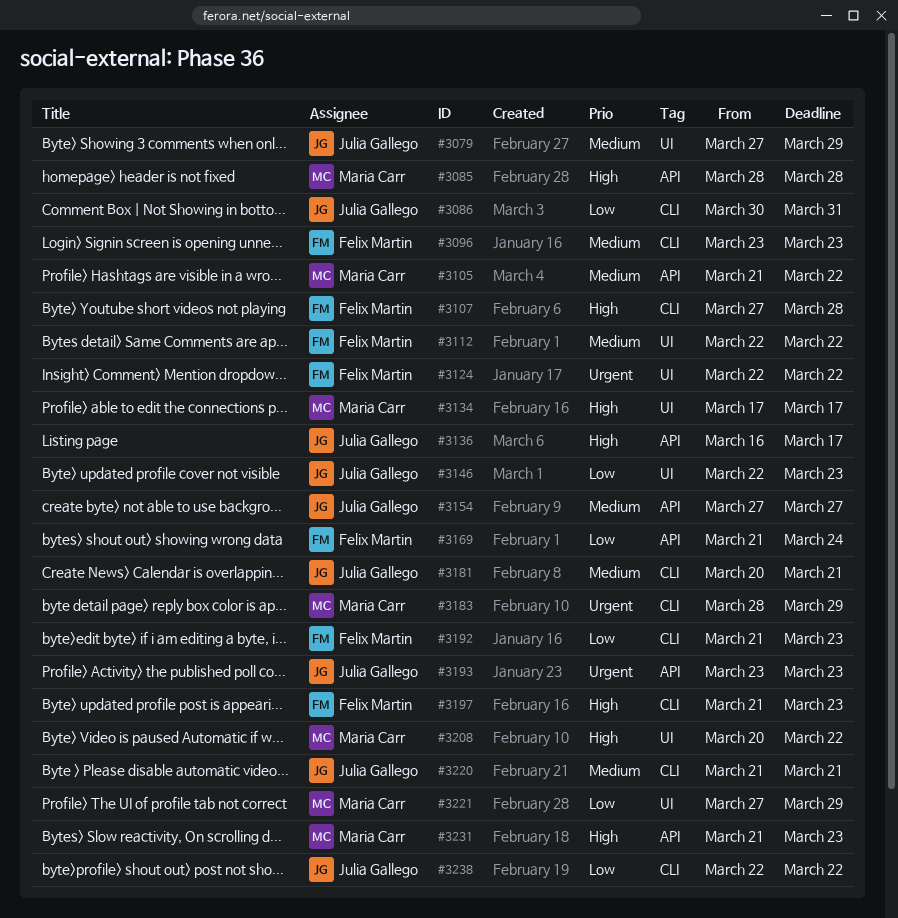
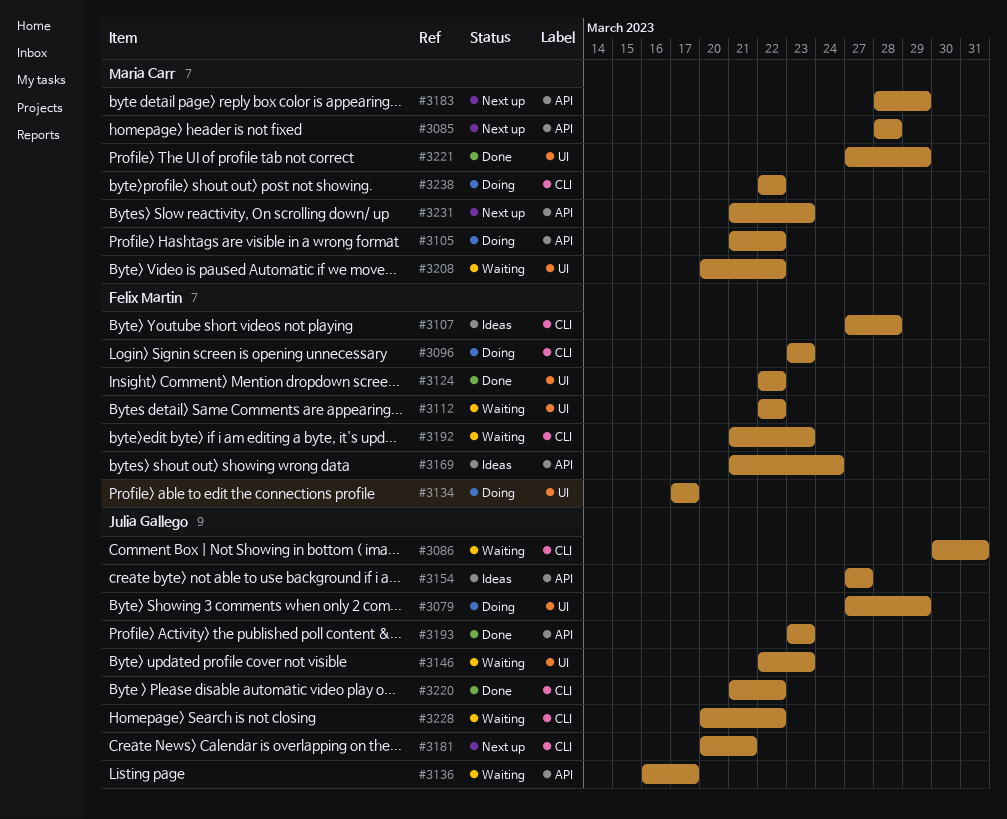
#3134, owner: Maria Carr -> Felix Martin
#3183, label: CLI -> API
#3197: present -> none
#3220, due: Mar 21 -> Mar 22
#3228: none -> present
#3238, owner: Julia Gallego -> Maria Carr

